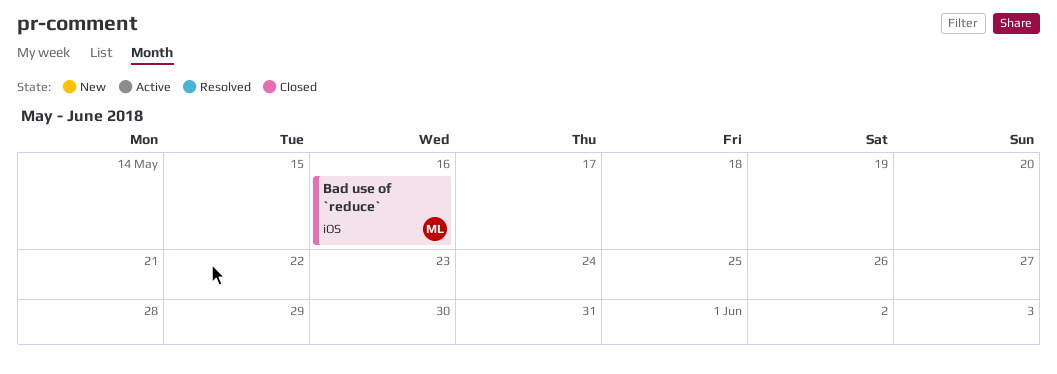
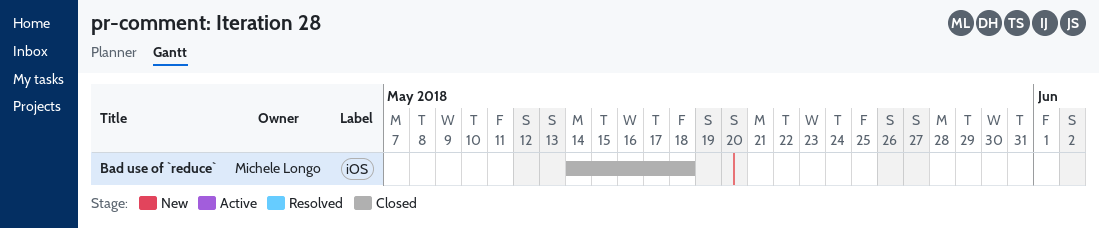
Bad use of `reduce`, due: May 16 -> May 18

